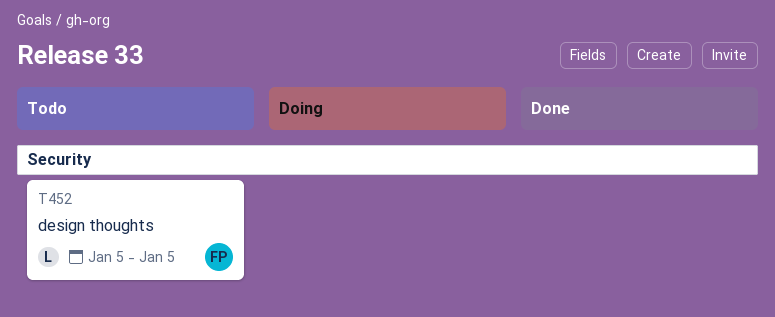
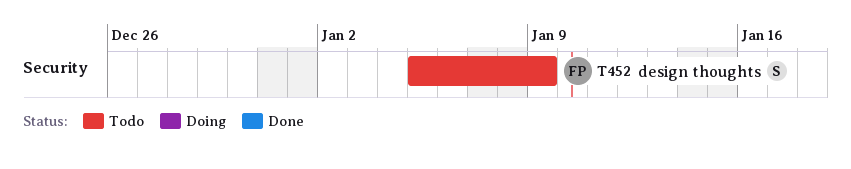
T452, estimate: L -> S
T452, due: Jan 5 -> Jan 9

